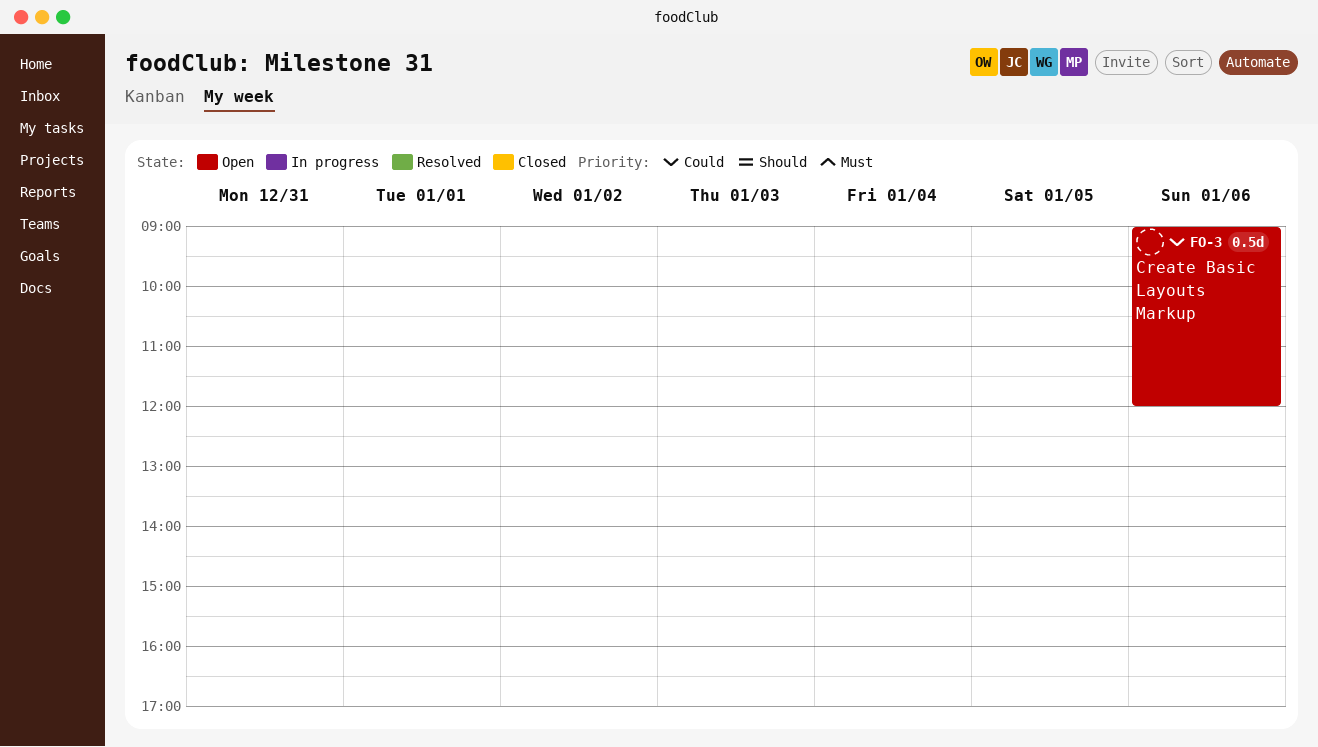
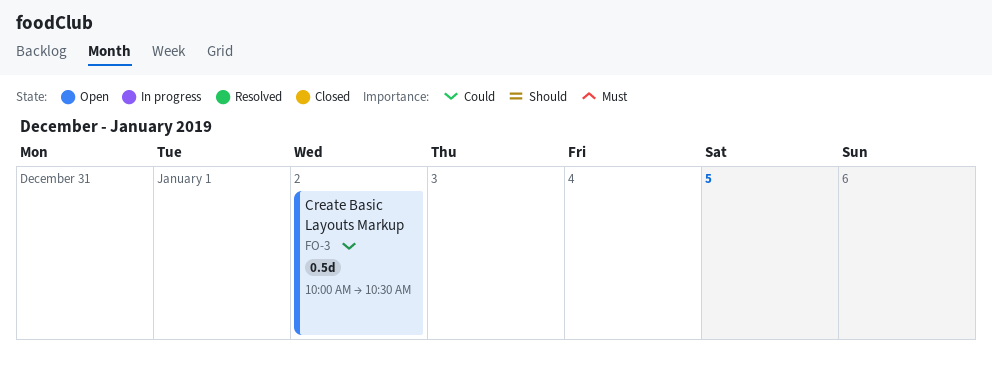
FO-3, day: Jan 6 -> Jan 2
FO-3, begins: 09:00 -> 10:00
FO-3, ends: 12:00 -> 10:30

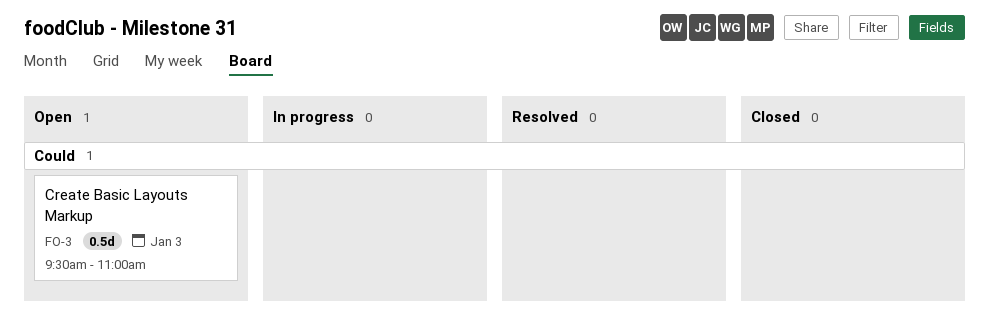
FO-3, day: Jan 2 -> Jan 3
FO-3, begins: 10:00 -> 09:30
FO-3, ends: 10:30 -> 11:00

